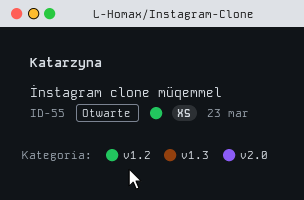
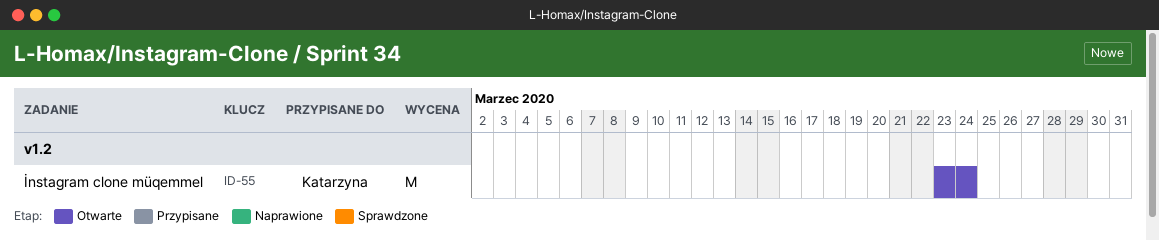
ID-55, estimate: XS -> M
ID-55, due: Mar 23 -> Mar 24

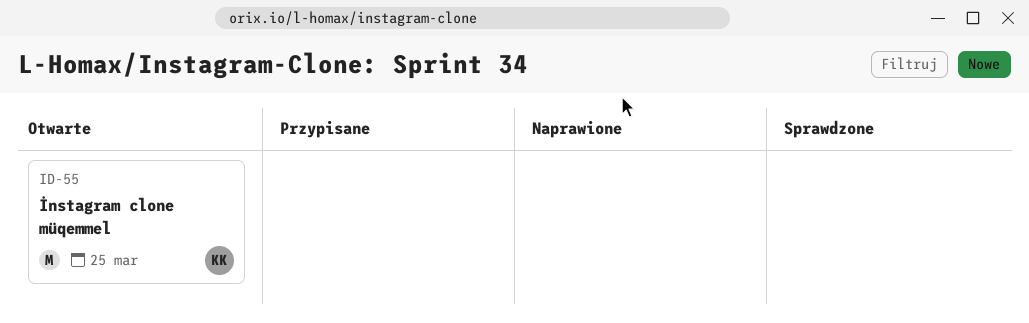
ID-55, due: Mar 24 -> Mar 25

